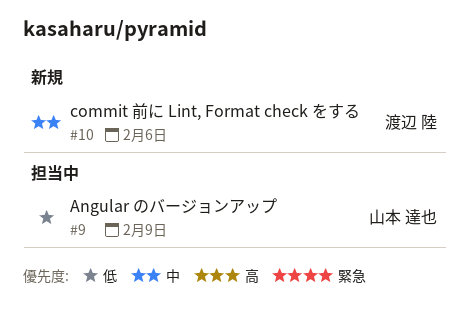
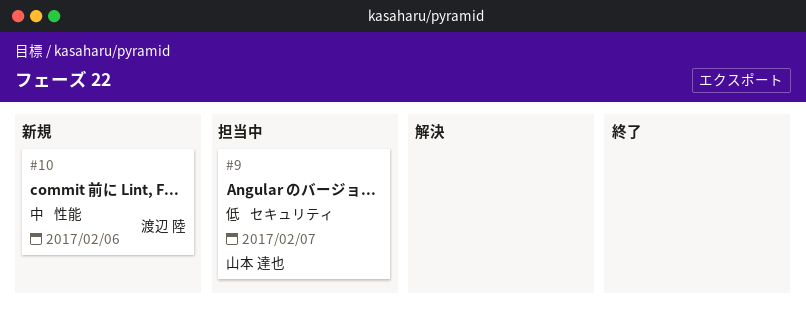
#9, due: Feb 9 -> Feb 7

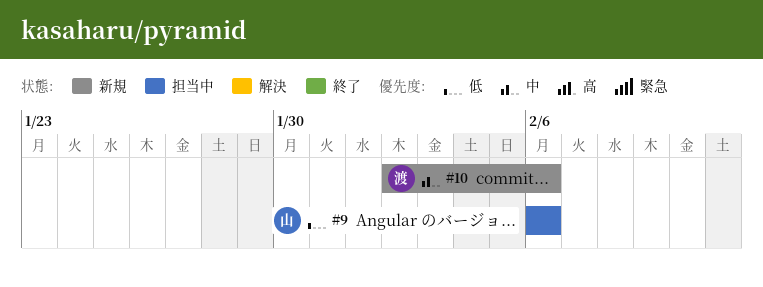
#9, due: Feb 7 -> Feb 6

